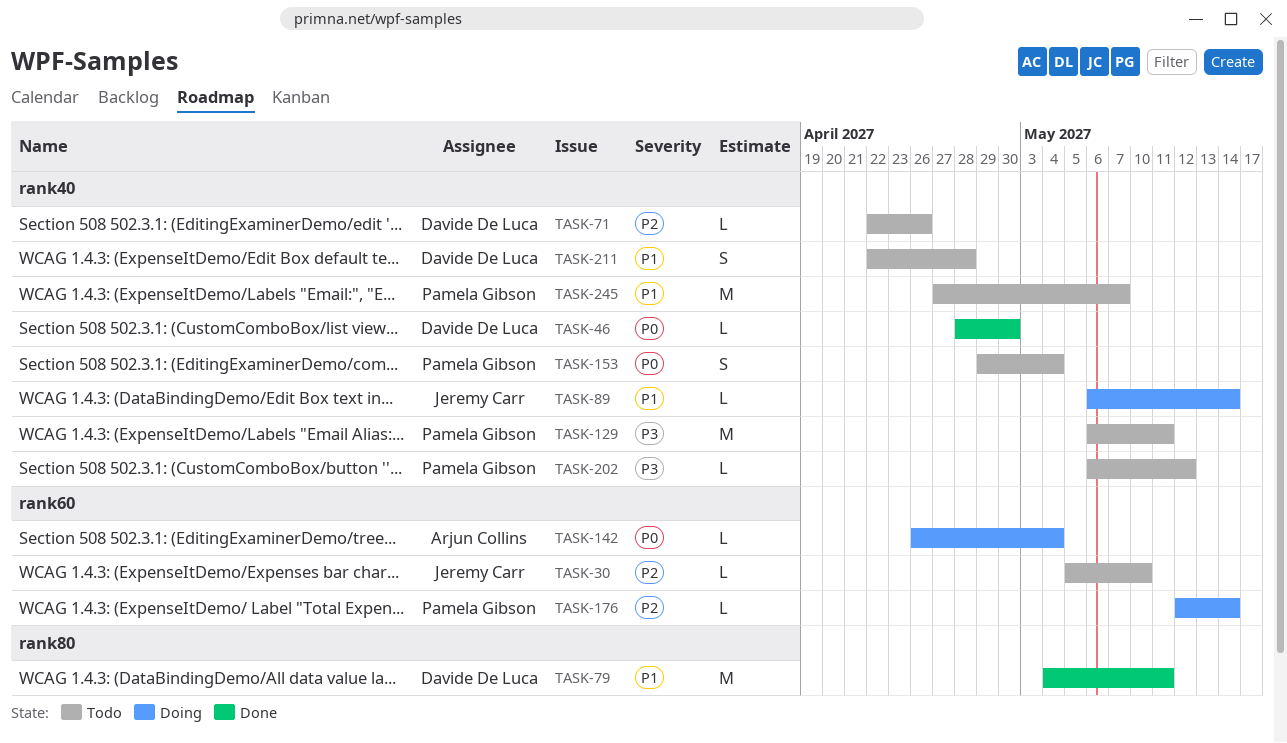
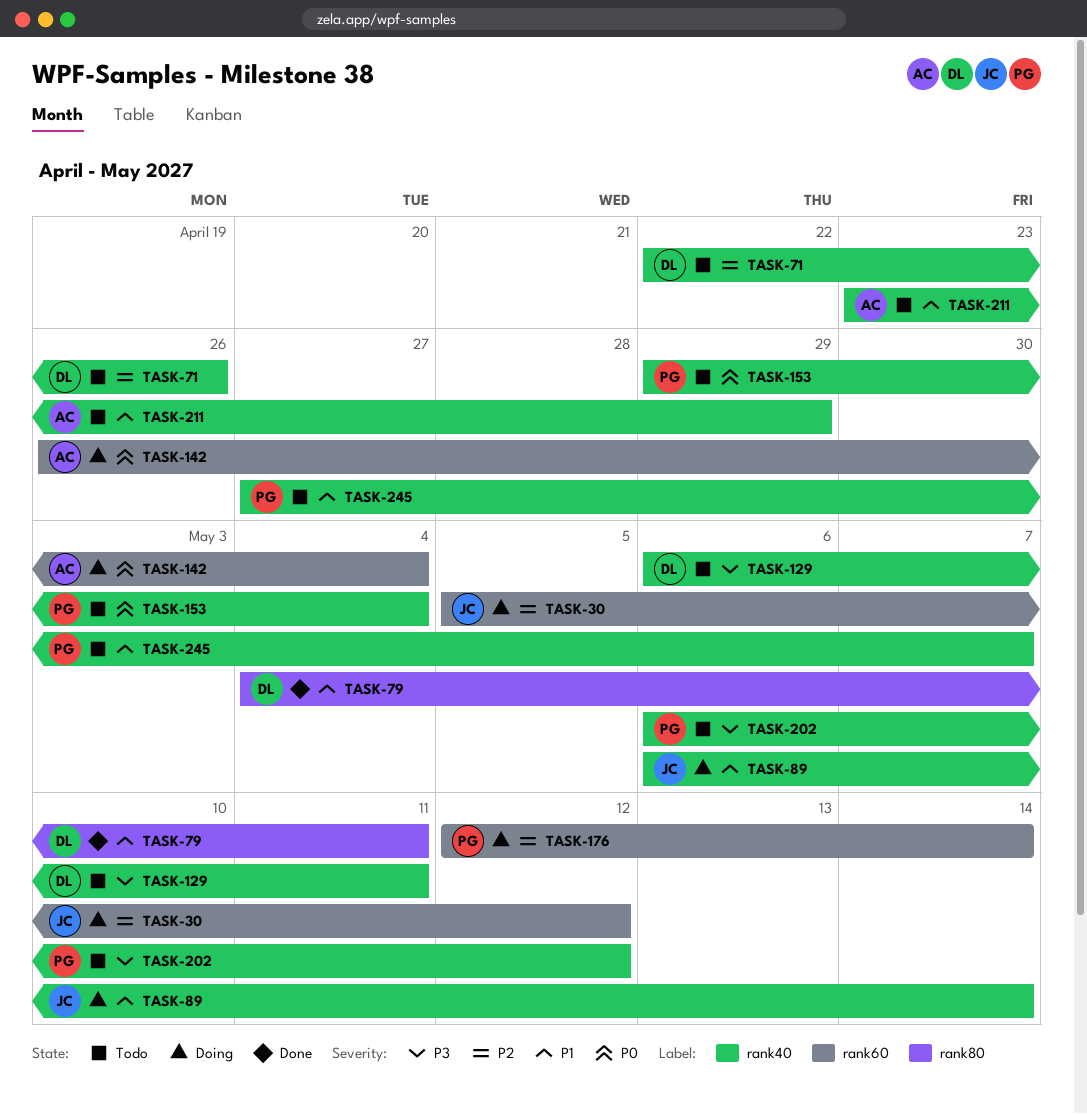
TASK-30, status: Todo -> Doing
TASK-30, due: May 10 -> May 12
TASK-46: present -> none
TASK-129, owner: Pamela Gibson -> Davide De Luca
TASK-211, owner: Davide De Luca -> Arjun Collins
TASK-211, start: Apr 22 -> Apr 23
TASK-211, due: Apr 28 -> Apr 29

